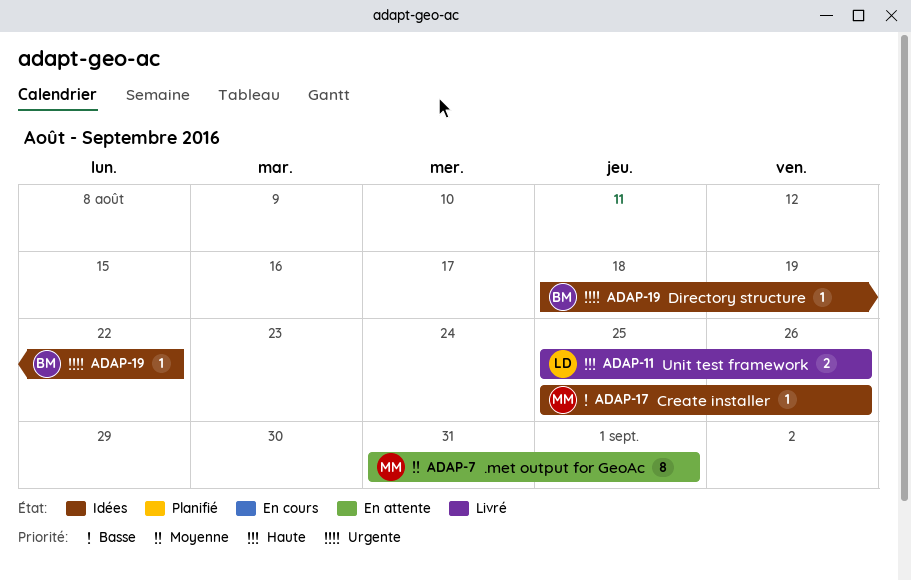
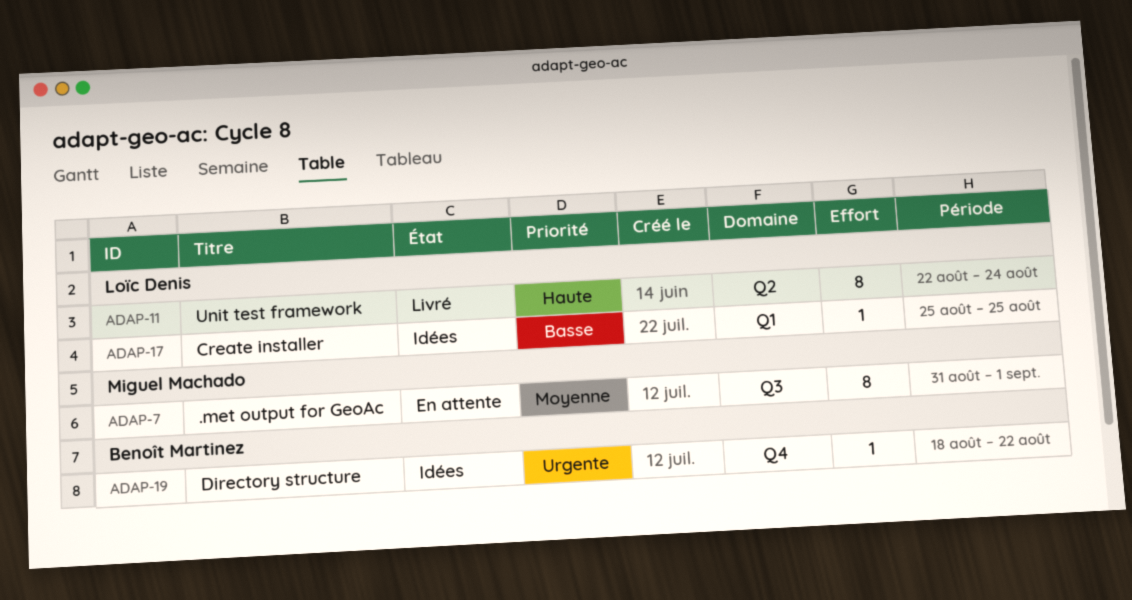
ADAP-11, estimate: 2 -> 8
ADAP-11, start: Aug 25 -> Aug 22
ADAP-11, due: Aug 26 -> Aug 24
ADAP-17, owner: Miguel Machado -> Loïc Denis
ADAP-17, due: Aug 26 -> Aug 25

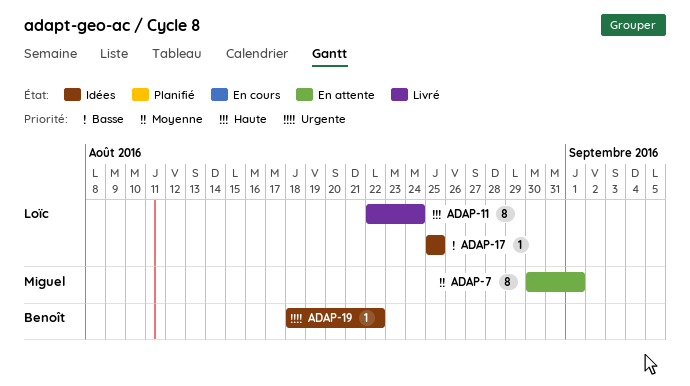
ADAP-7, start: Aug 31 -> Aug 30

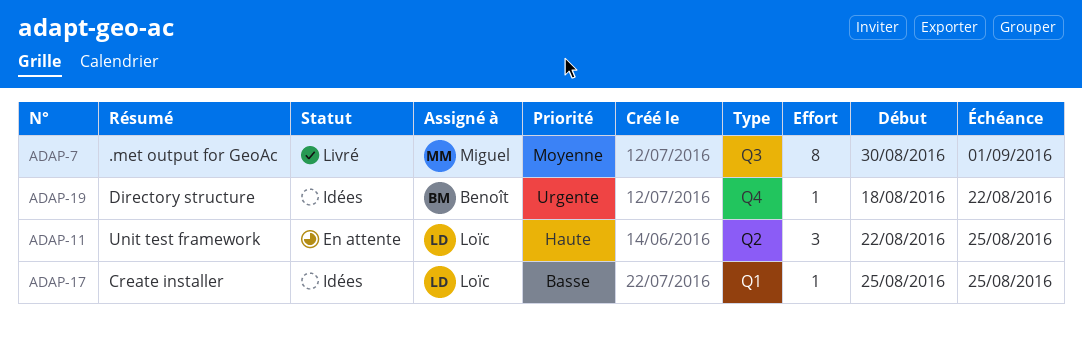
ADAP-7, status: En attente -> Livré
ADAP-11, status: Livré -> En attente
ADAP-11, estimate: 8 -> 3
ADAP-11, due: Aug 24 -> Aug 25

